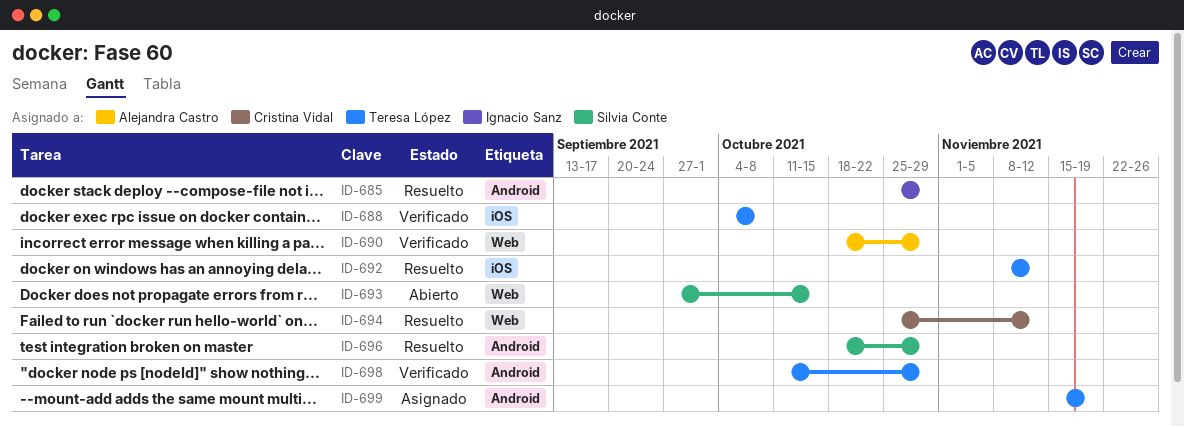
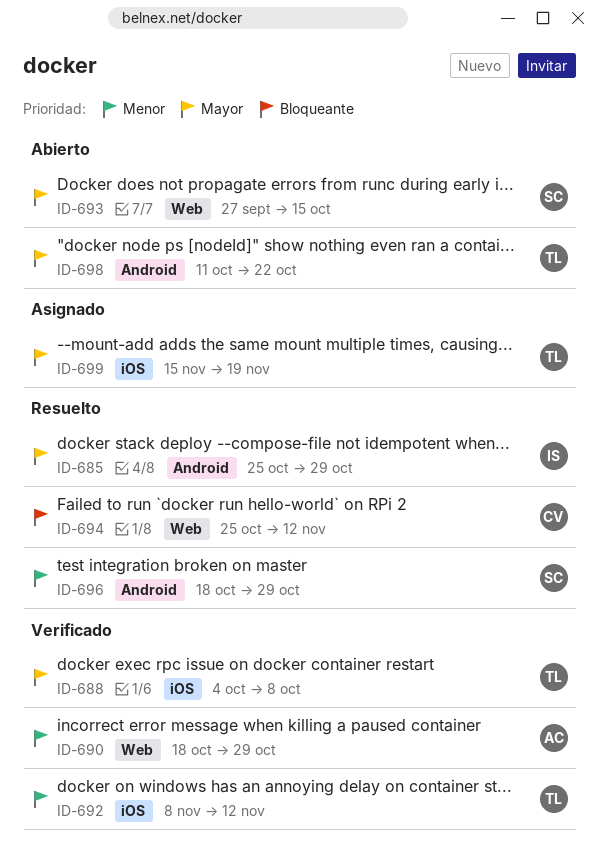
ID-692, status: Resuelto -> Verificado
ID-698, status: Verificado -> Abierto
ID-698, due: Oct 29 -> Oct 22
ID-699, label: Android -> iOS

